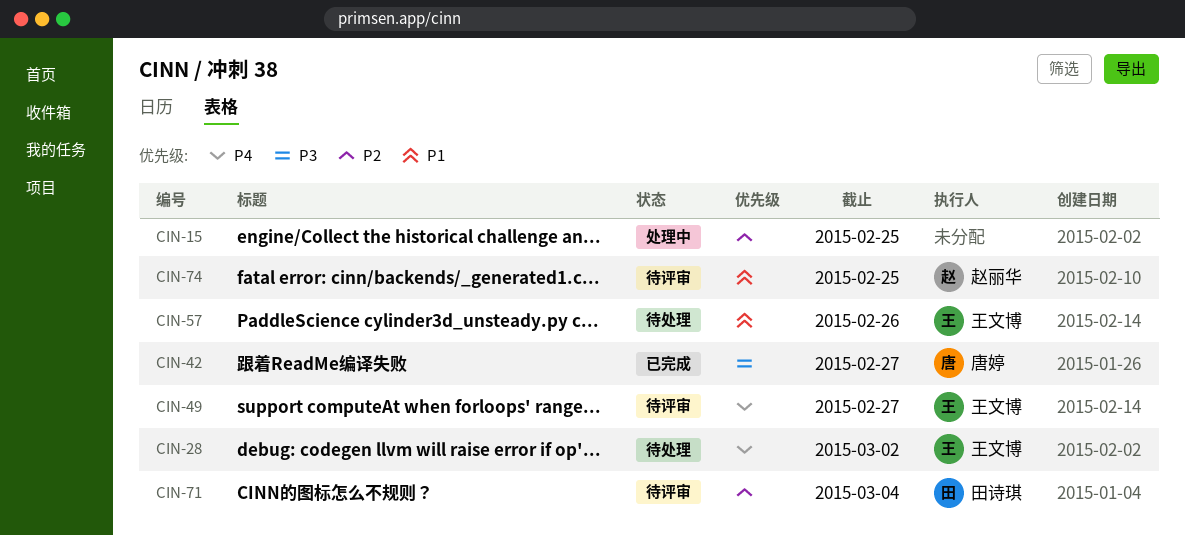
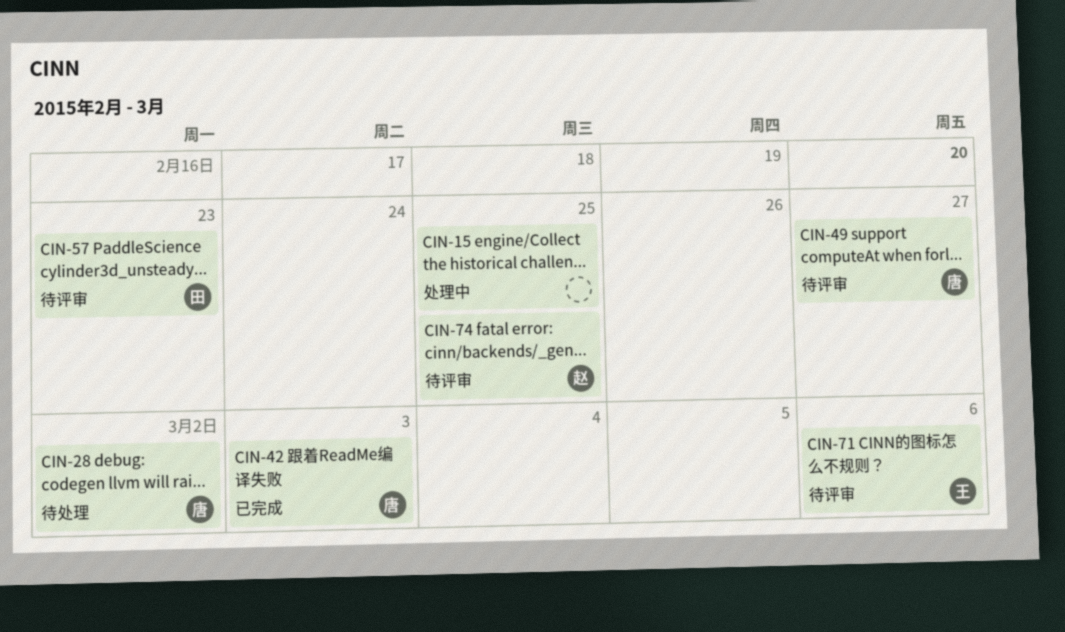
CIN-28, owner: 王文博 -> 唐婷
CIN-42, due: Feb 27 -> Mar 3
CIN-49, owner: 王文博 -> 唐婷
CIN-57, status: 待处理 -> 待评审
CIN-57, owner: 王文博 -> 田诗琪
CIN-57, due: Feb 26 -> Feb 23
CIN-71, owner: 田诗琪 -> 王文博
CIN-71, due: Mar 4 -> Mar 6

